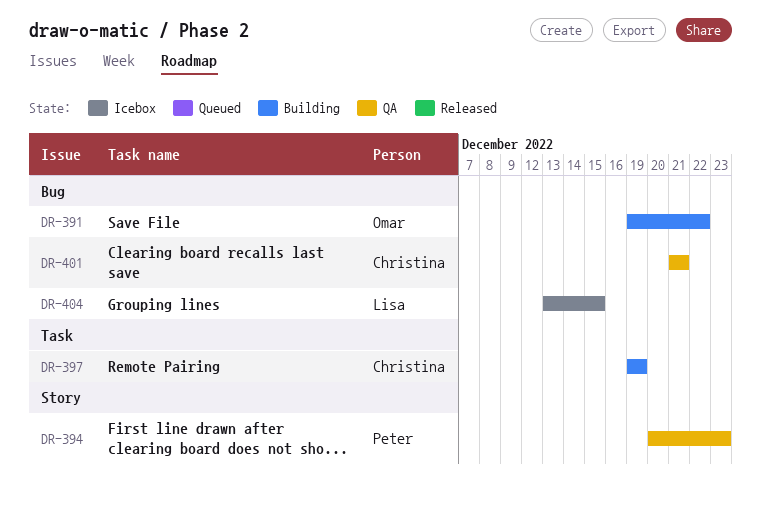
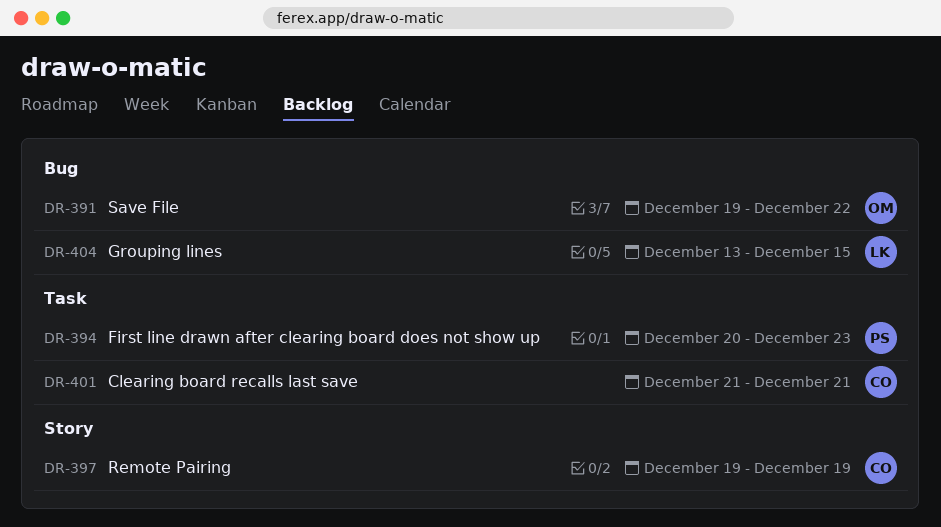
DR-394, label: Story -> Task
DR-397, label: Task -> Story
DR-401, label: Bug -> Task

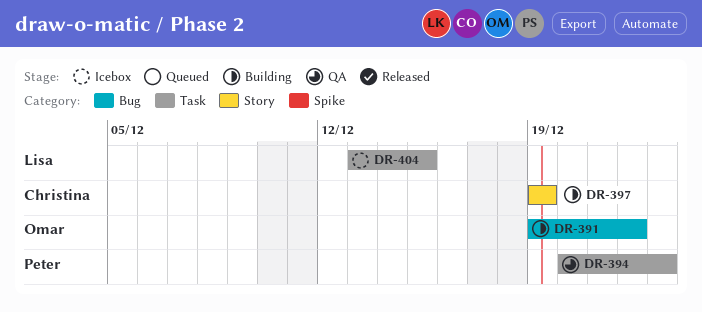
DR-401: present -> none
DR-404, label: Bug -> Task

